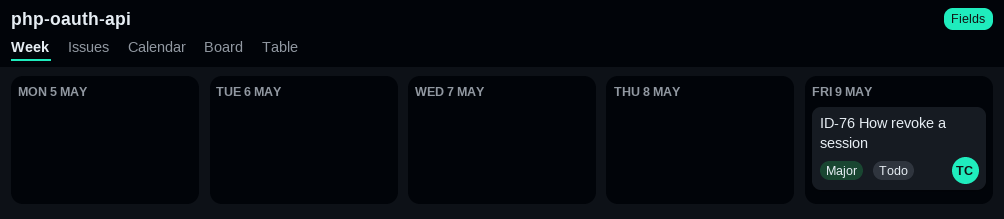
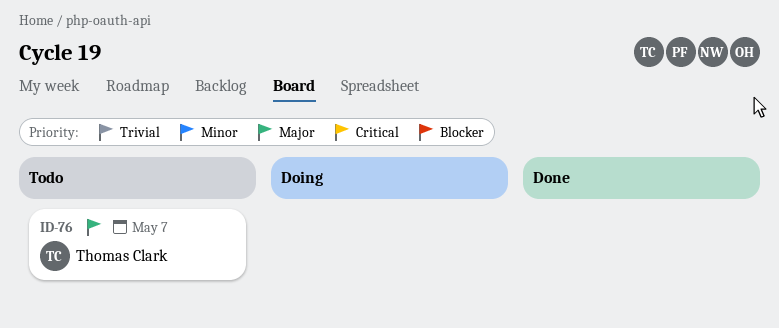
ID-76, due: May 9 -> May 7

